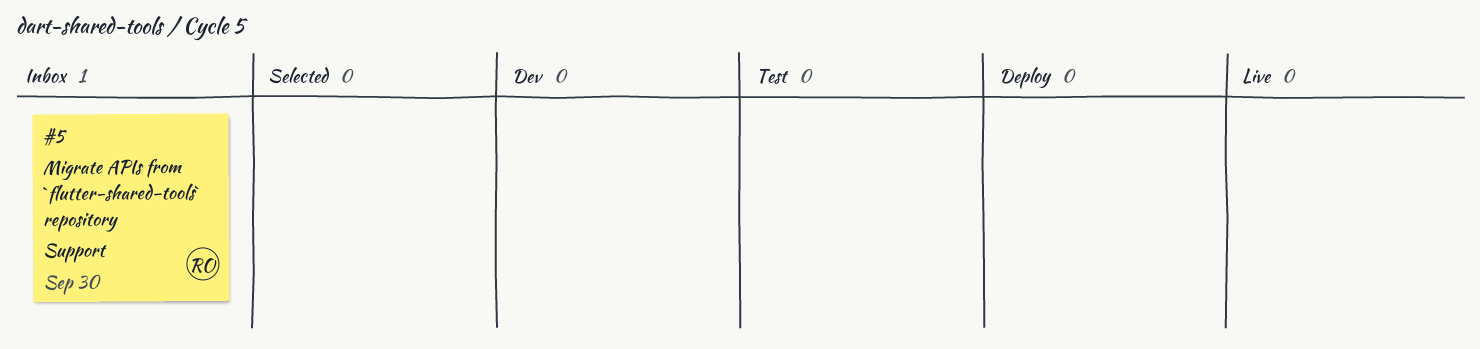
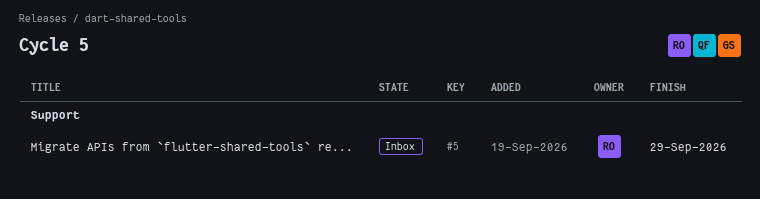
#5, due: Sep 30 -> Sep 29

